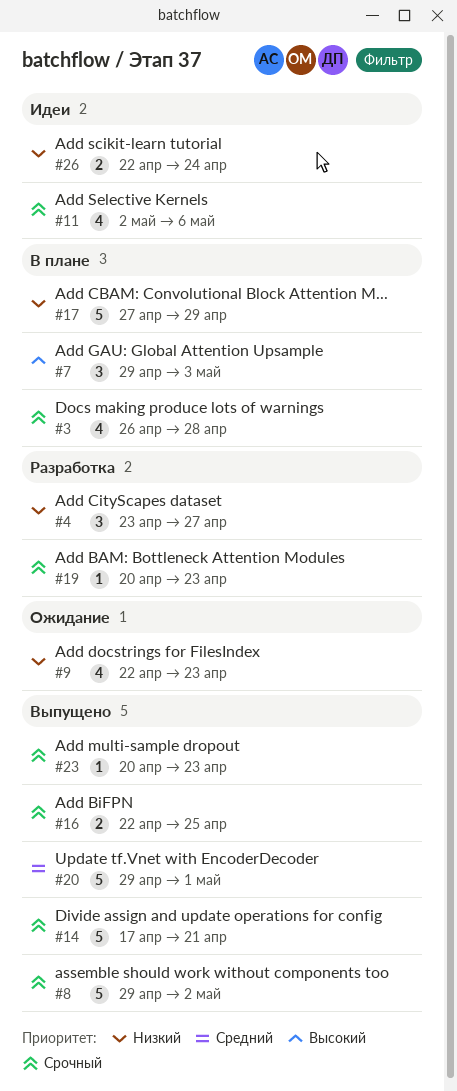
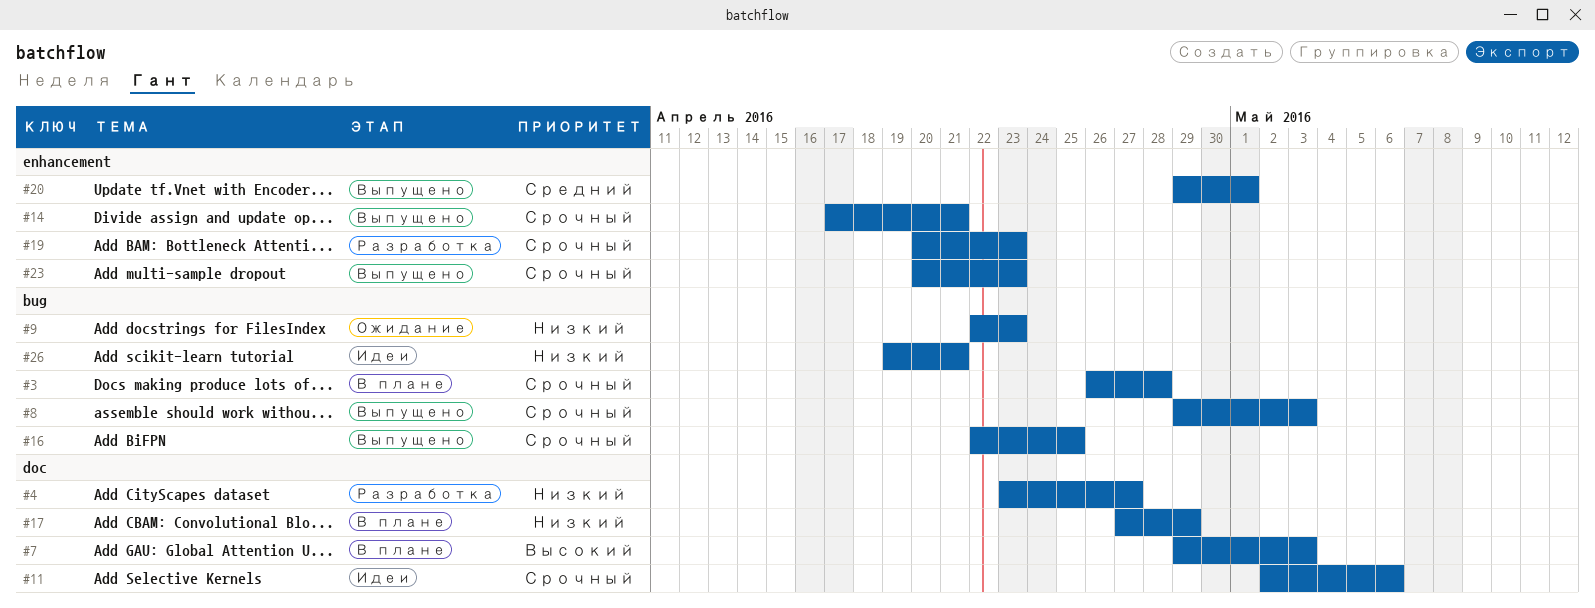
#8, due: May 2 -> May 3
#26, start: Apr 22 -> Apr 19
#26, due: Apr 24 -> Apr 21

